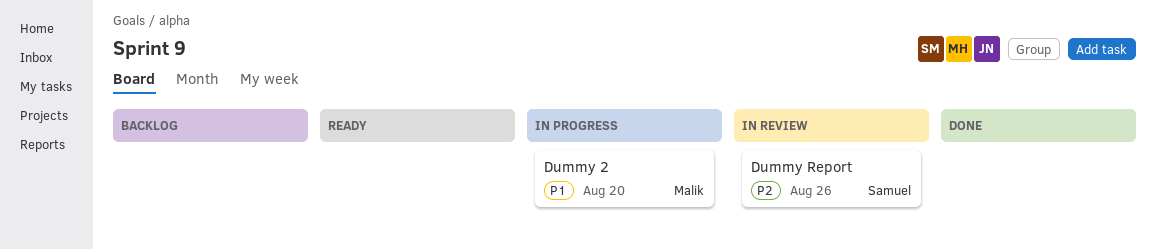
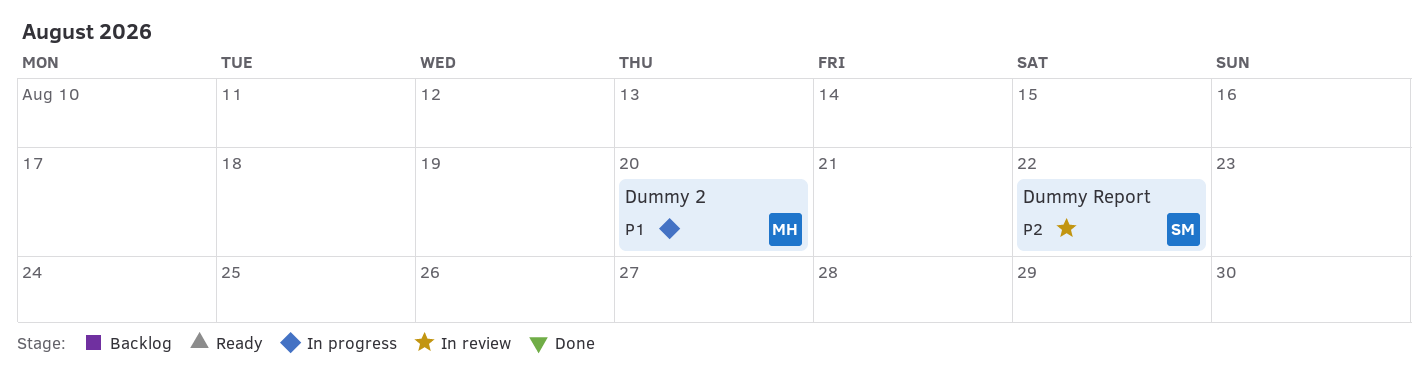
Dummy Report, due: Aug 26 -> Aug 22

